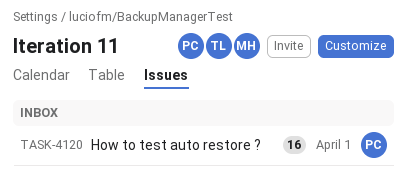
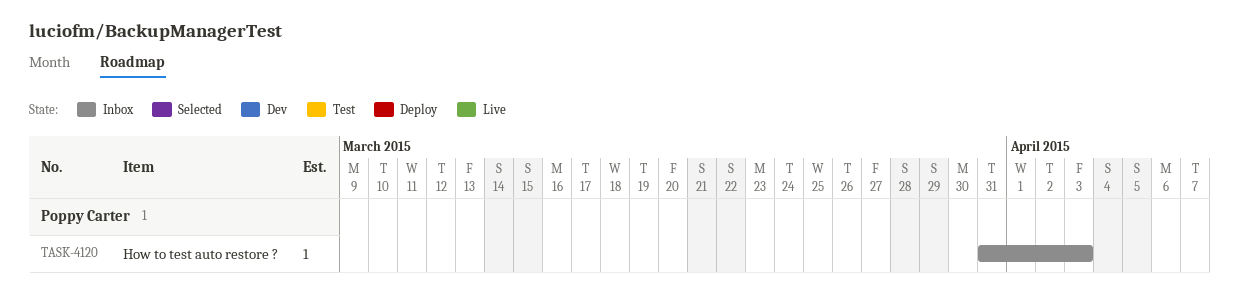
TASK-4120, estimate: 16 -> 1
TASK-4120, due: Apr 1 -> Apr 3

